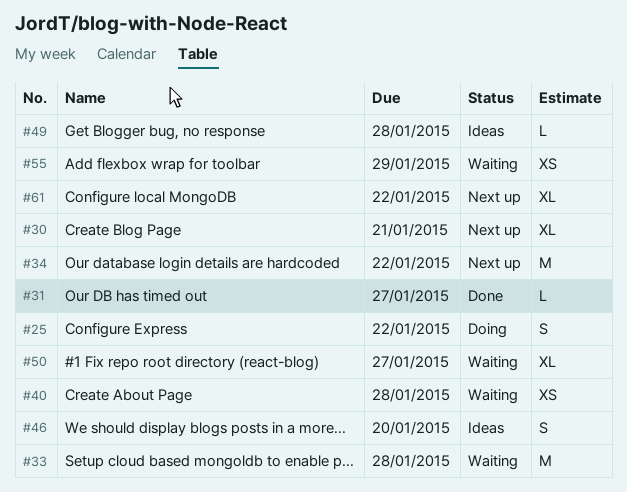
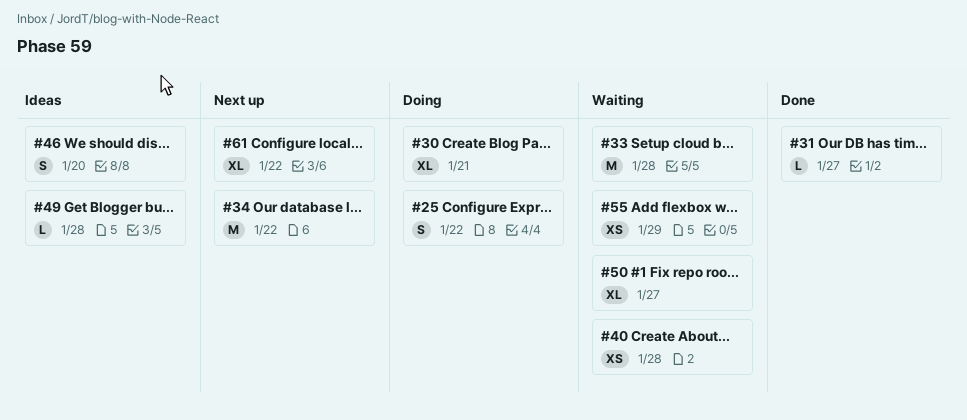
#30, status: Next up -> Doing

